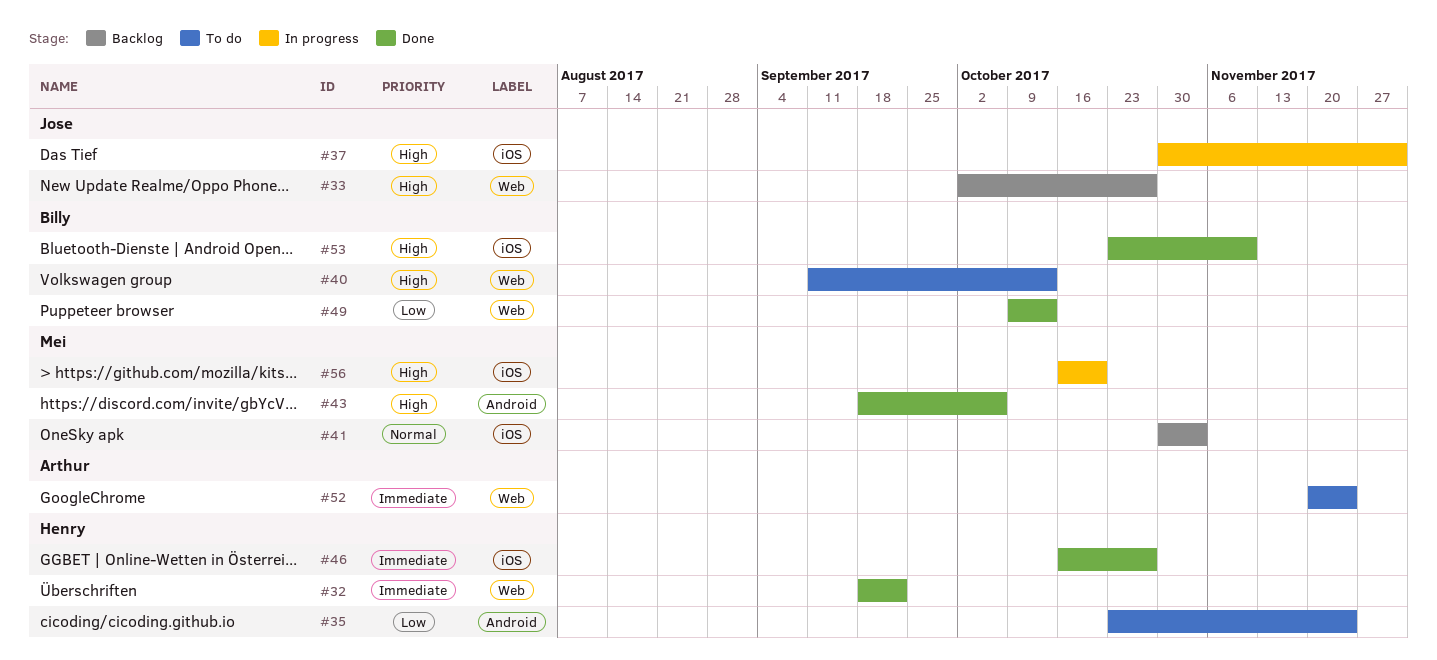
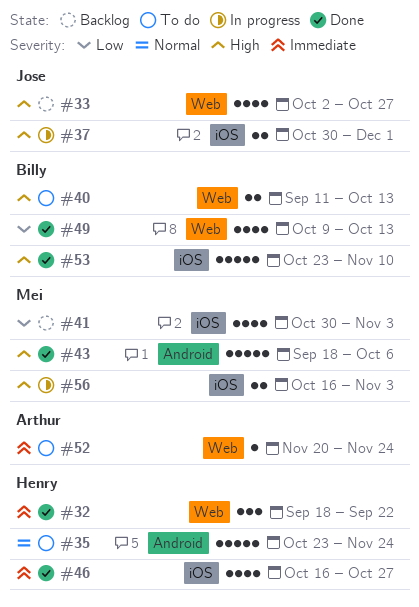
#35, priority: Low -> Normal
#41, priority: Normal -> Low
#56, due: Oct 20 -> Nov 3

